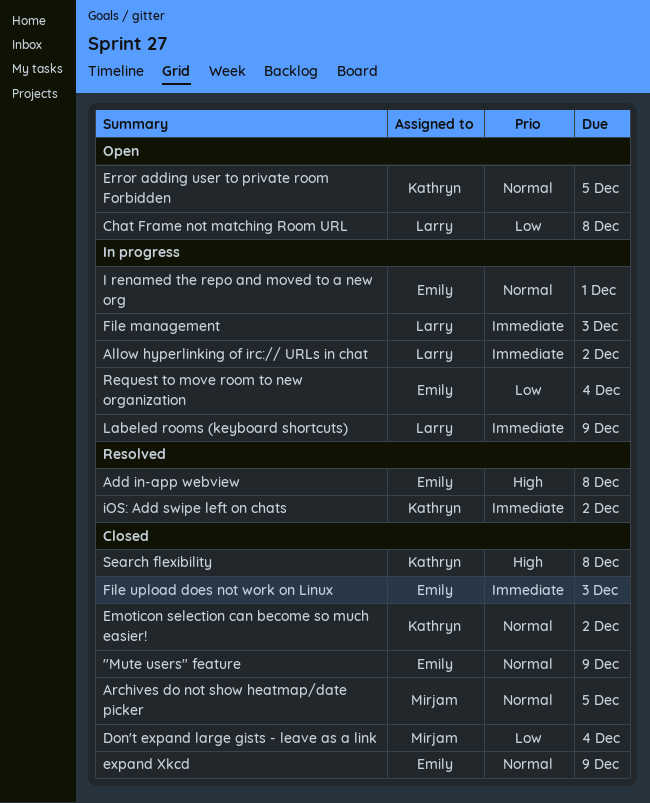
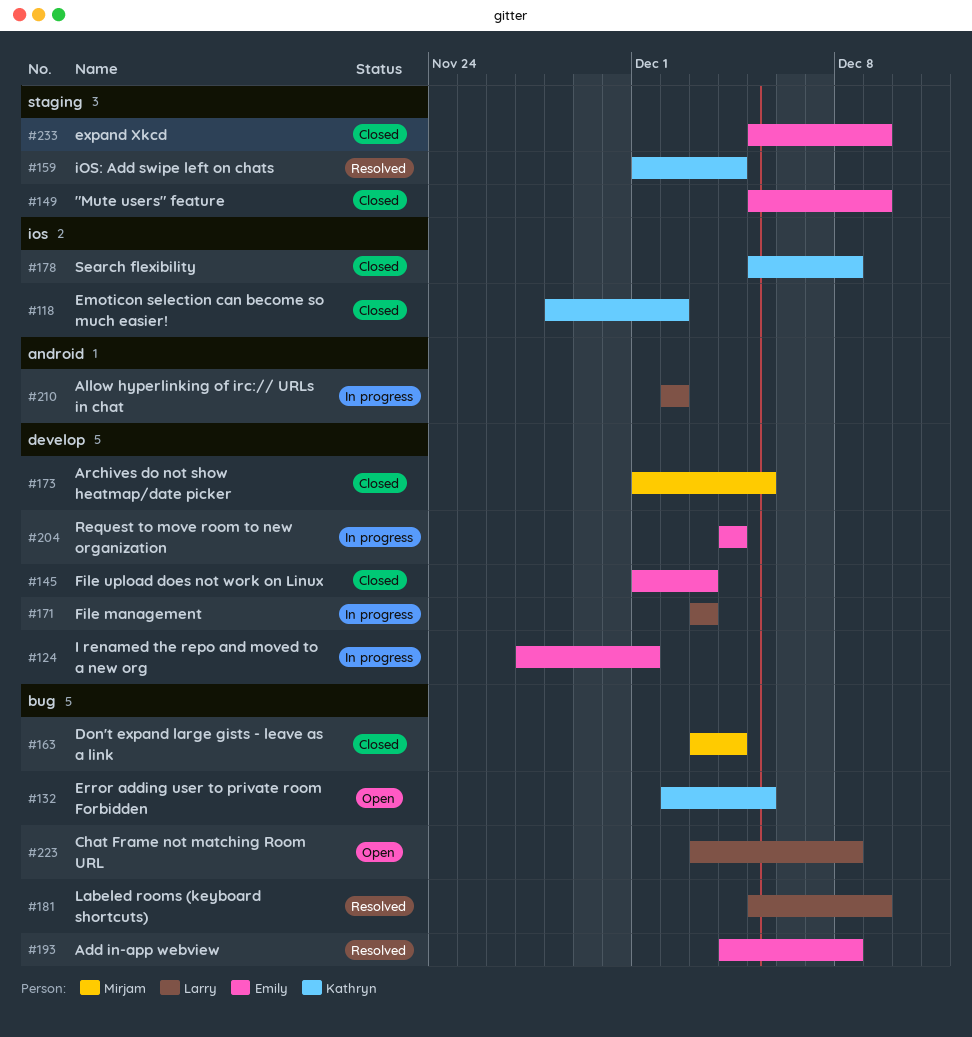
iOS: Add swipe left on chats, due: Dec 2 -> Dec 4
Labeled rooms (keyboard shortcuts), status: In progress -> Resolved

